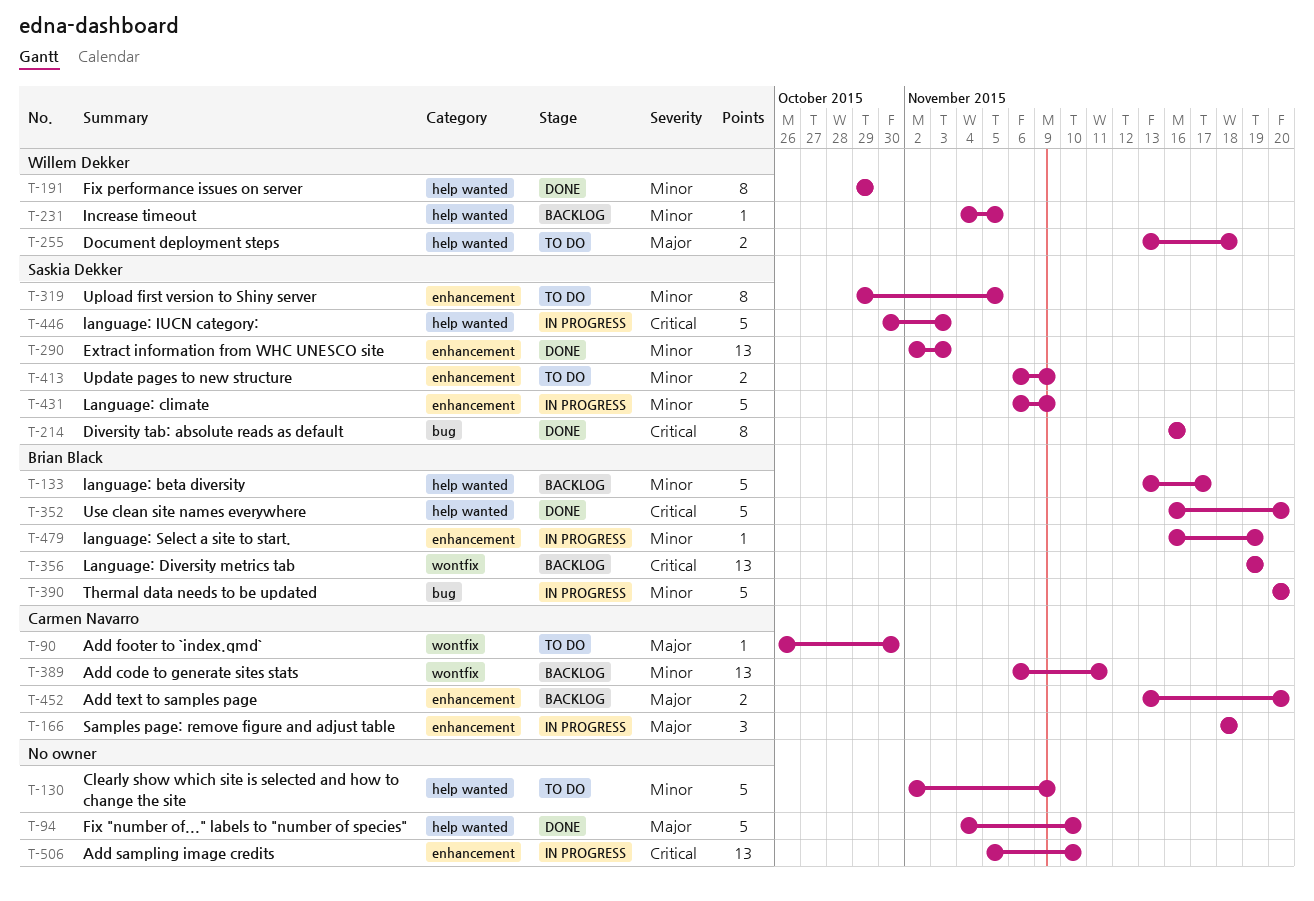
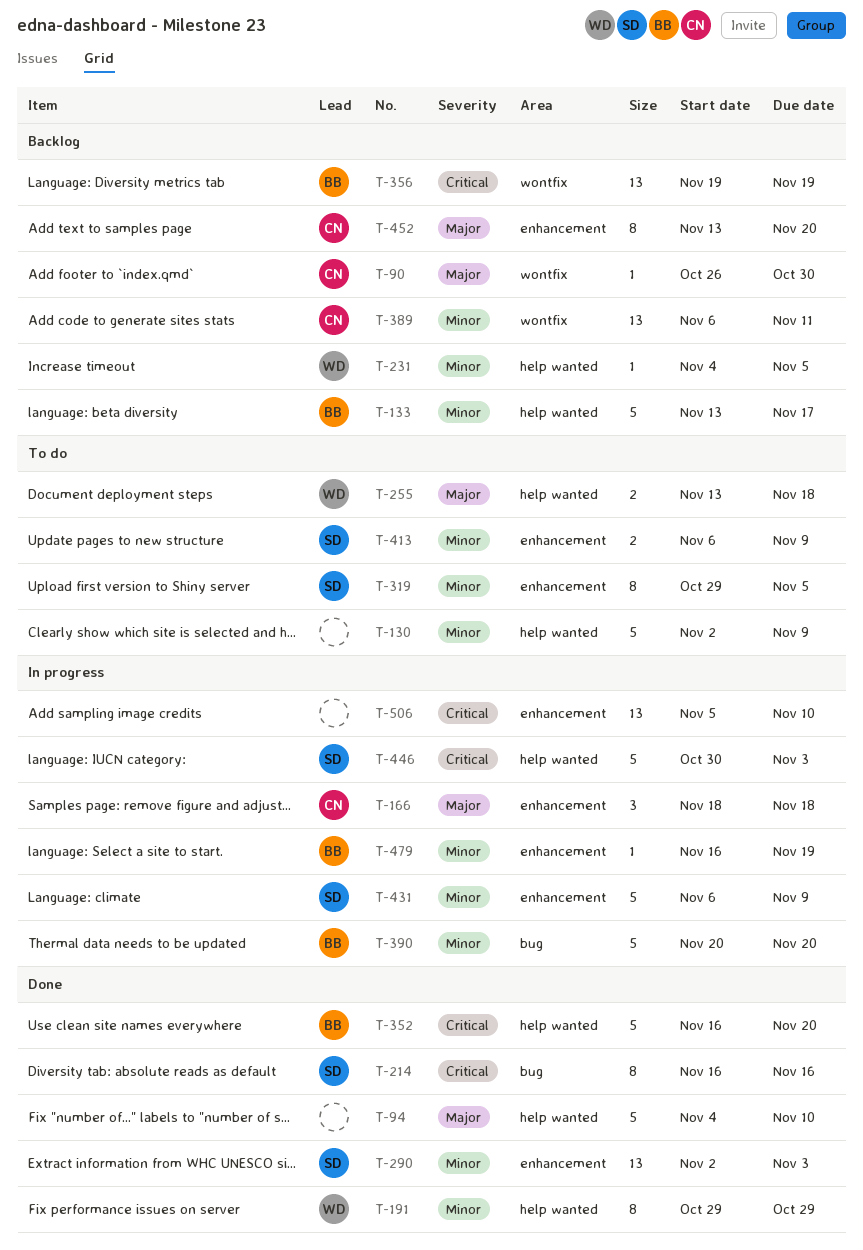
T-90, status: To do -> Backlog
T-452, estimate: 2 -> 8

